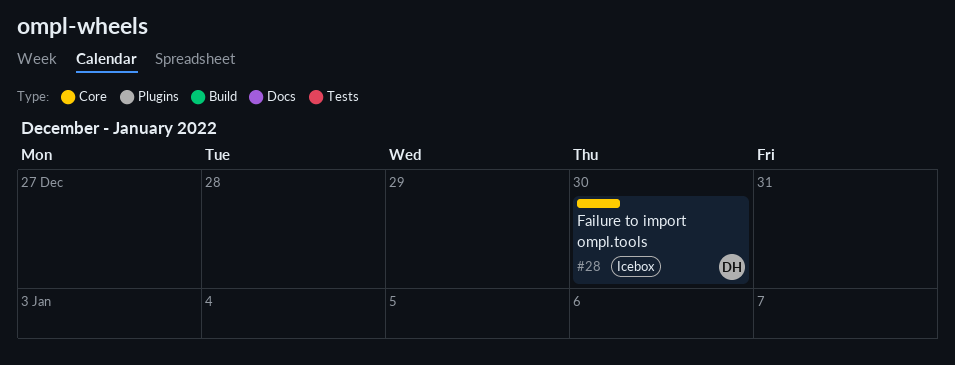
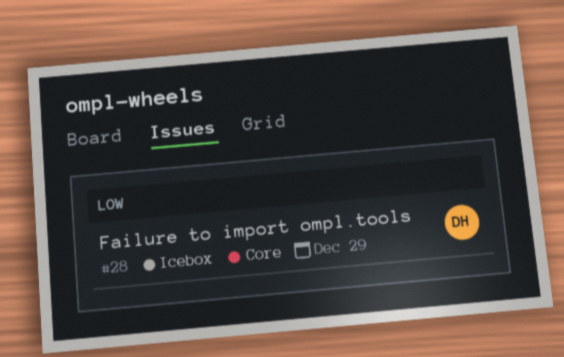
#28, due: Dec 30 -> Dec 29

